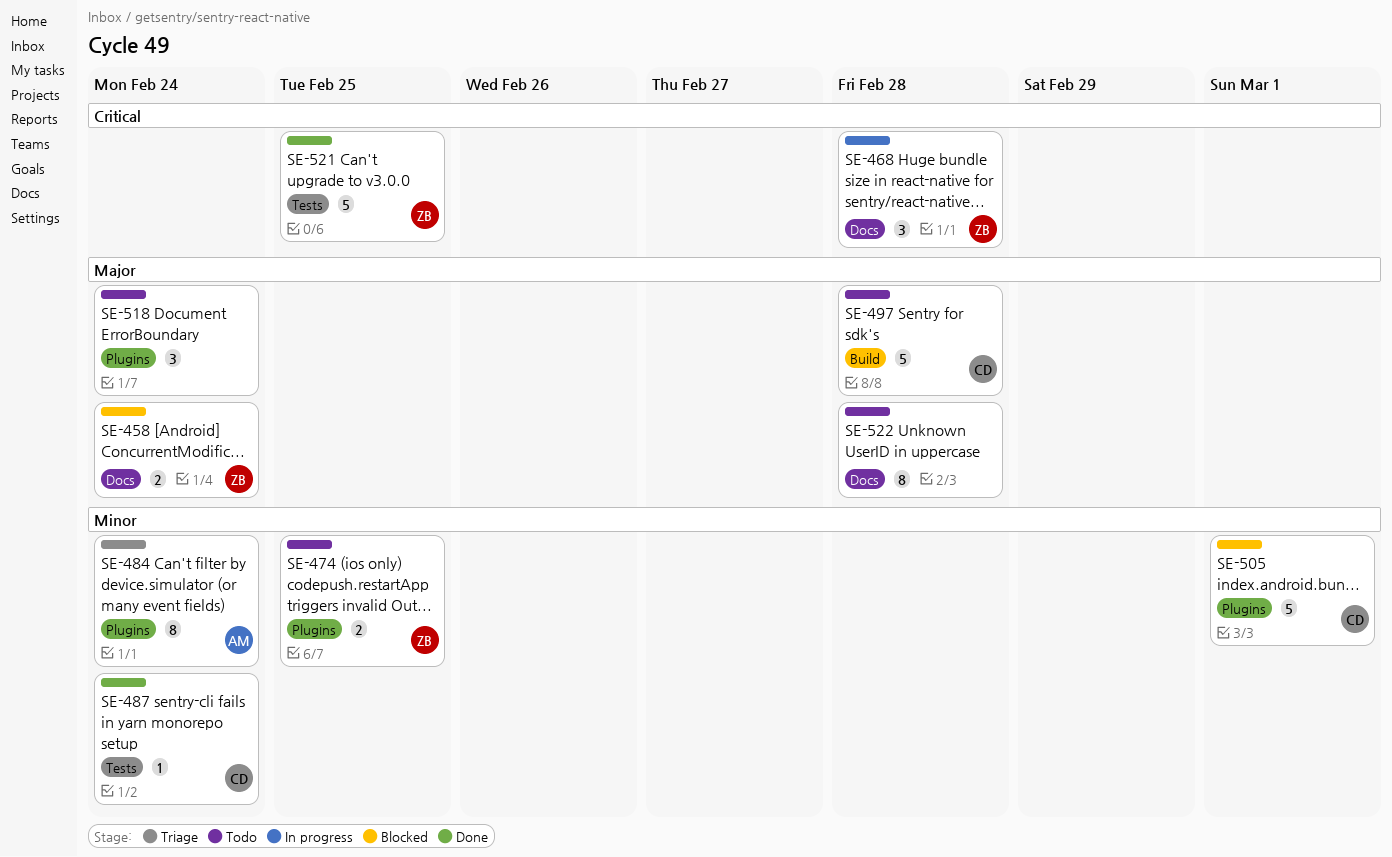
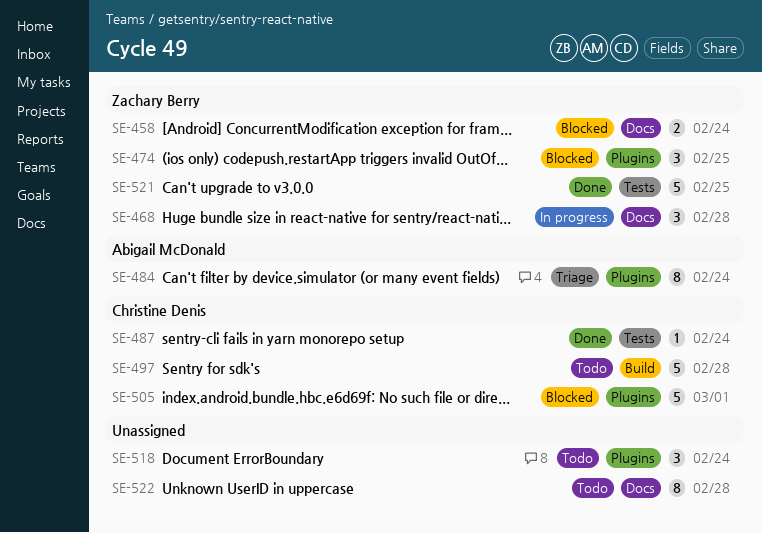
SE-474, status: Todo -> Blocked
SE-474, estimate: 2 -> 3

